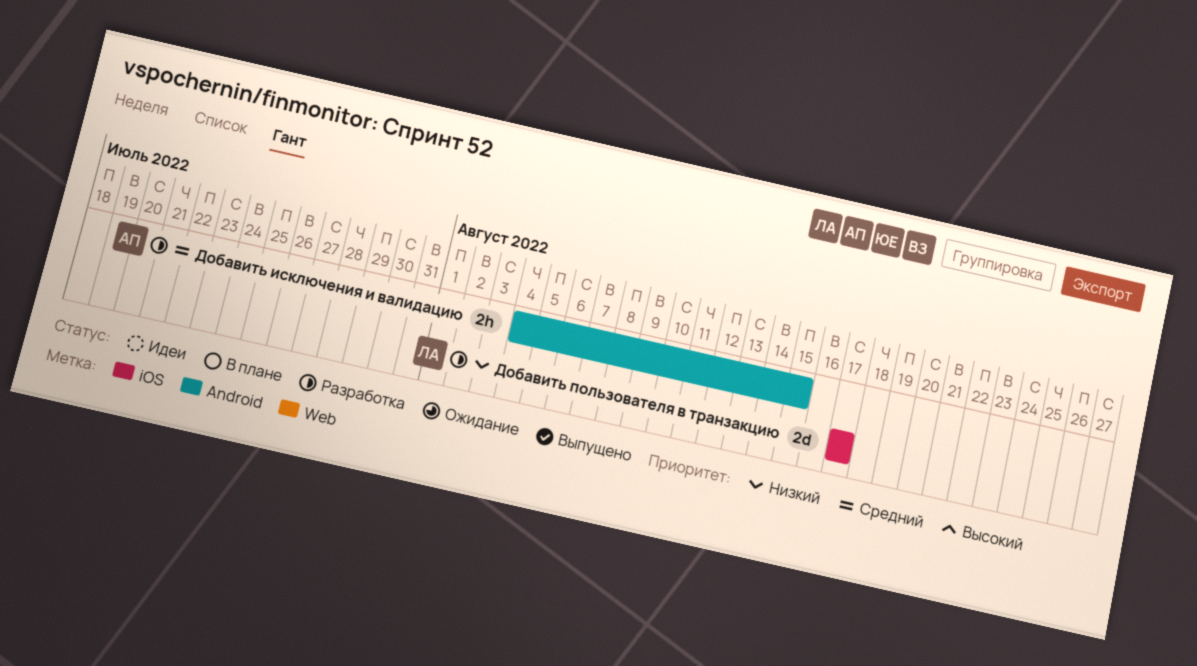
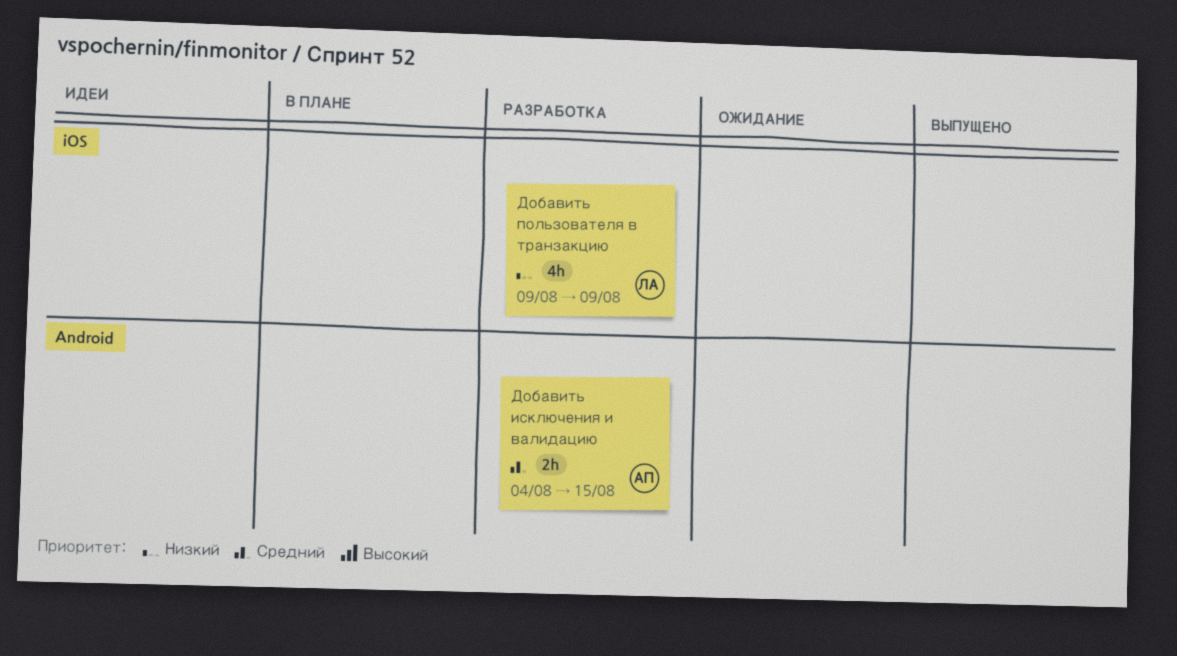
Добавить пользователя в транзакцию, estimate: 2d -> 4h
Добавить пользователя в транзакцию, start: Aug 17 -> Aug 9
Добавить пользователя в транзакцию, due: Aug 17 -> Aug 9

